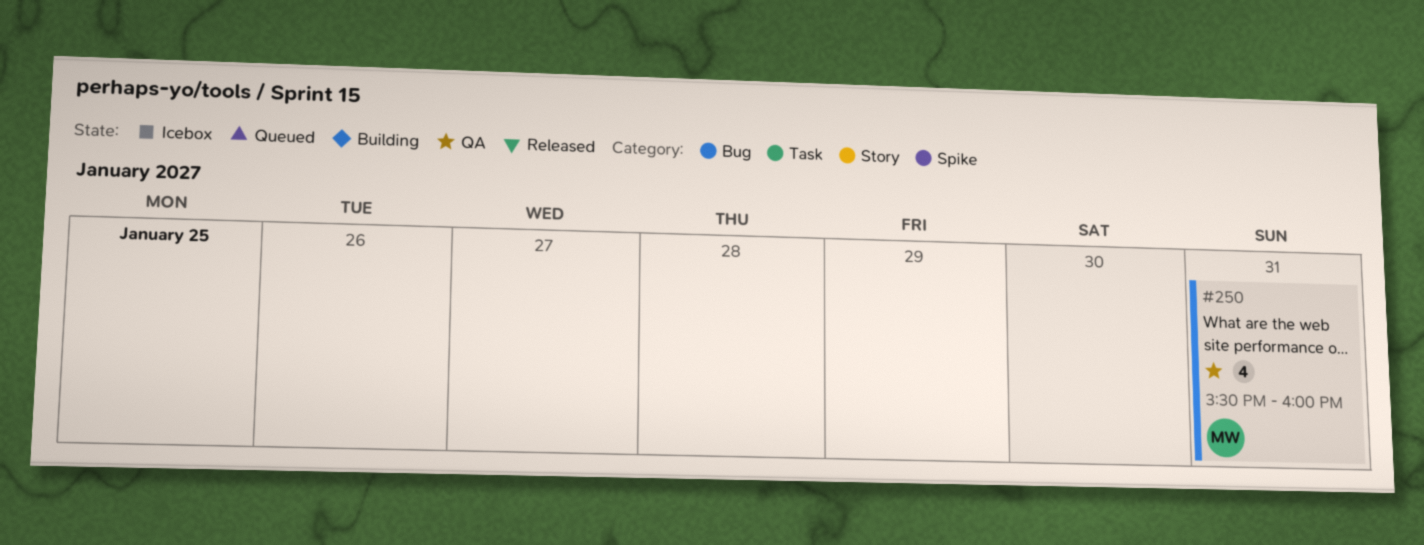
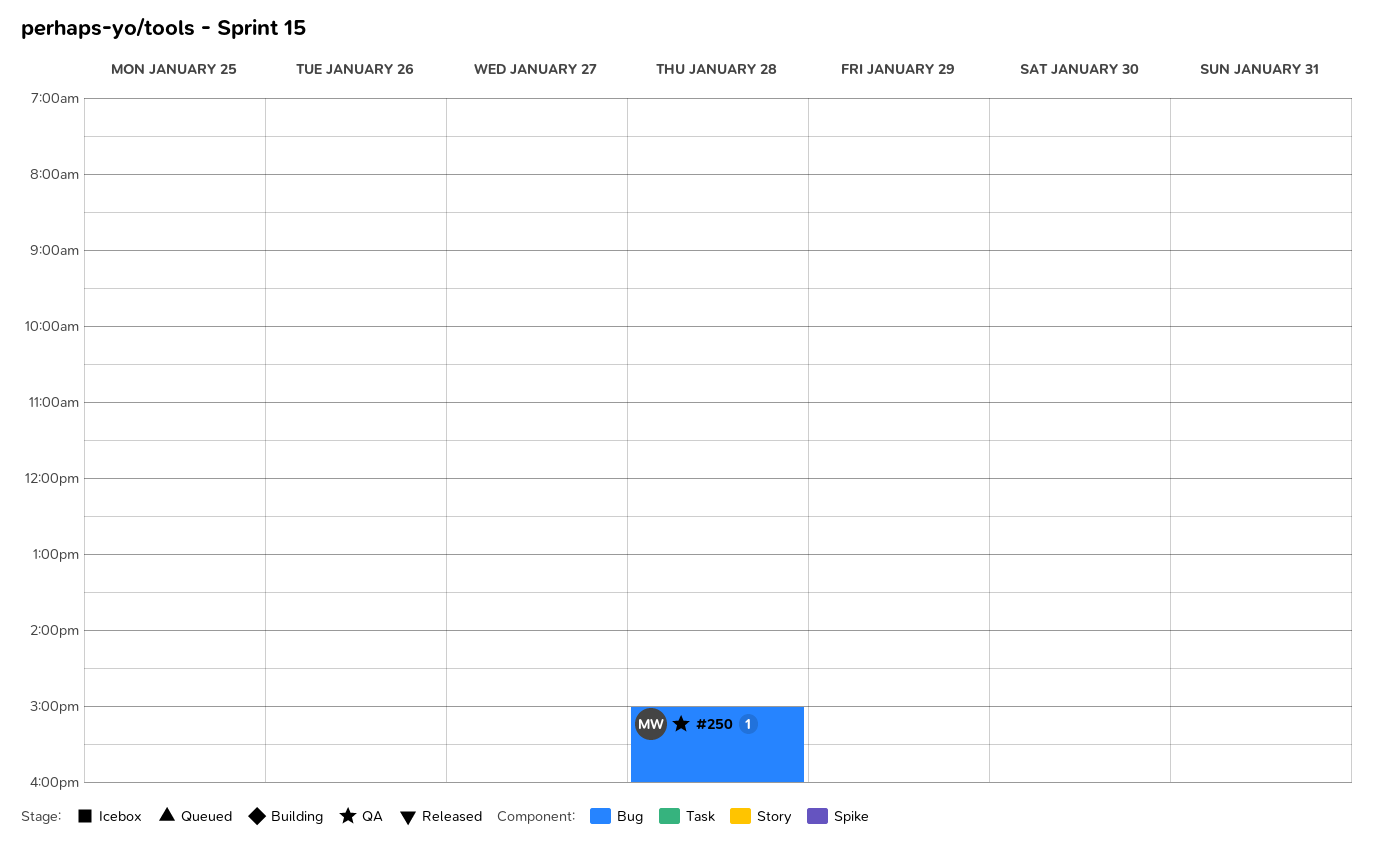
#250, estimate: 4 -> 1
#250, day: Jan 31 -> Jan 28
#250, begins: 15:30 -> 15:00

